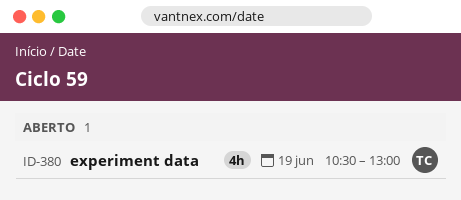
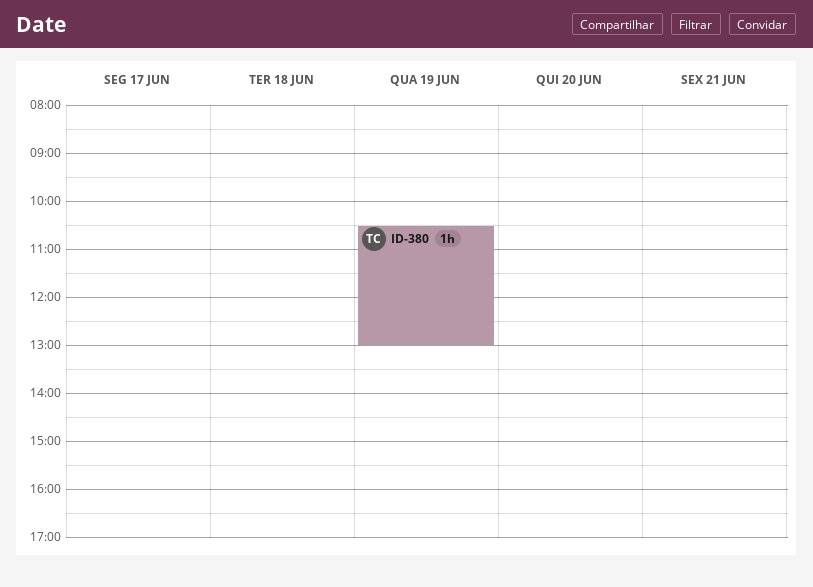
ID-380, estimate: 4h -> 1h

